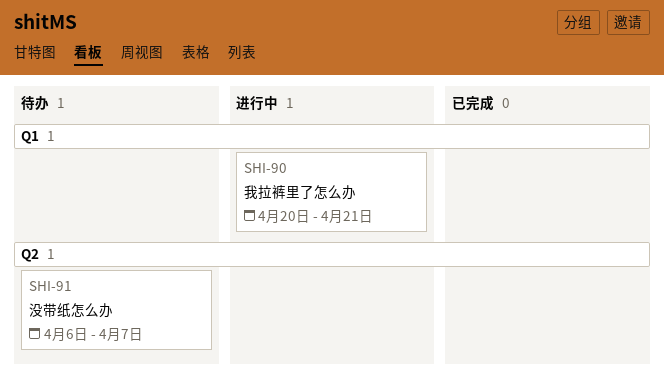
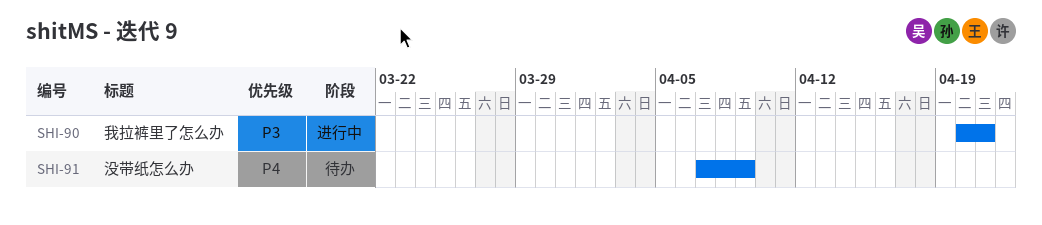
SHI-91, start: Apr 6 -> Apr 7
SHI-91, due: Apr 7 -> Apr 9

